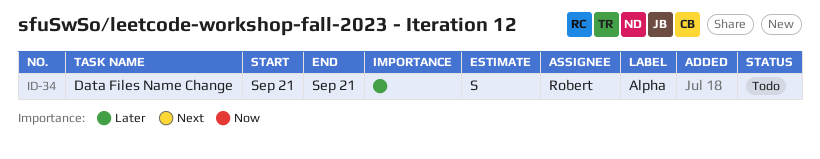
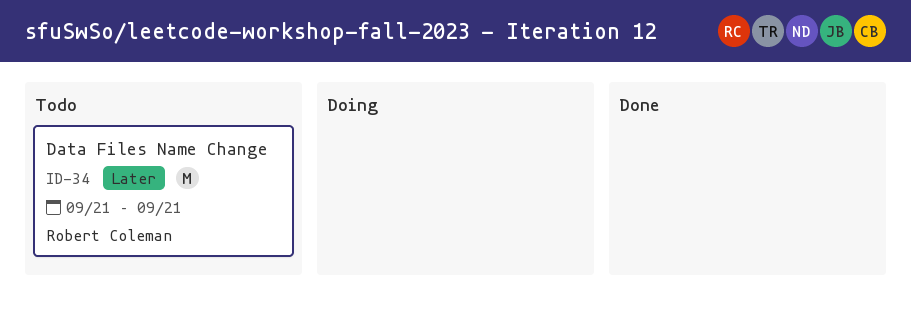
ID-34, estimate: S -> M

